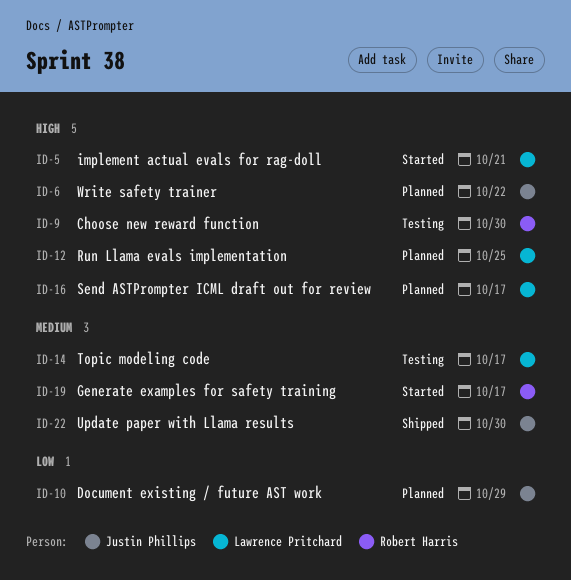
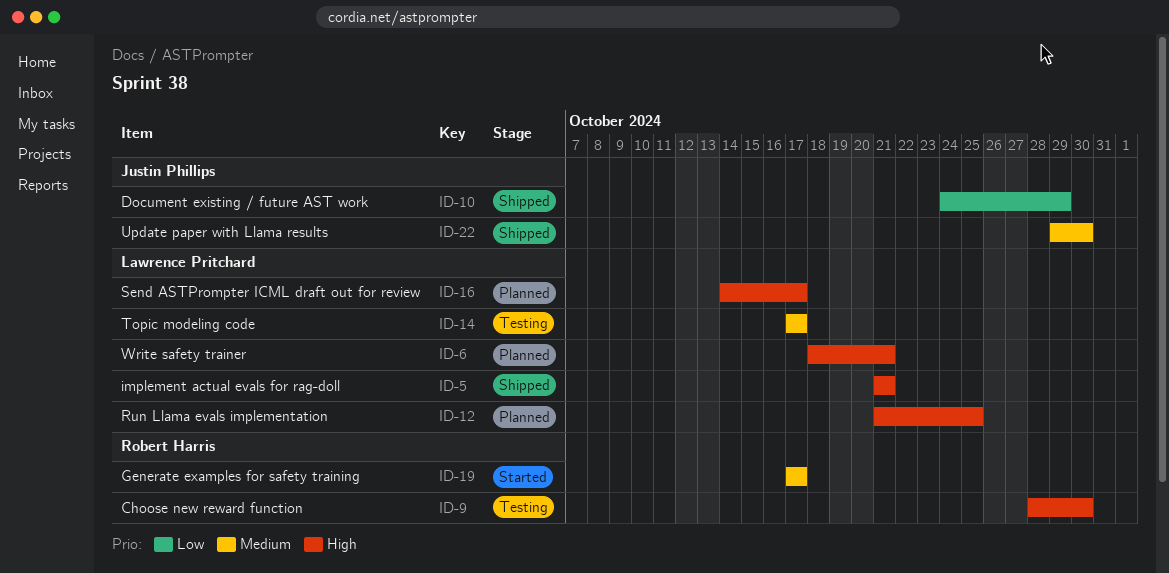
ID-5, status: Started -> Shipped
ID-6, owner: Justin Phillips -> Lawrence Pritchard
ID-6, due: Oct 22 -> Oct 21
ID-10, status: Planned -> Shipped

